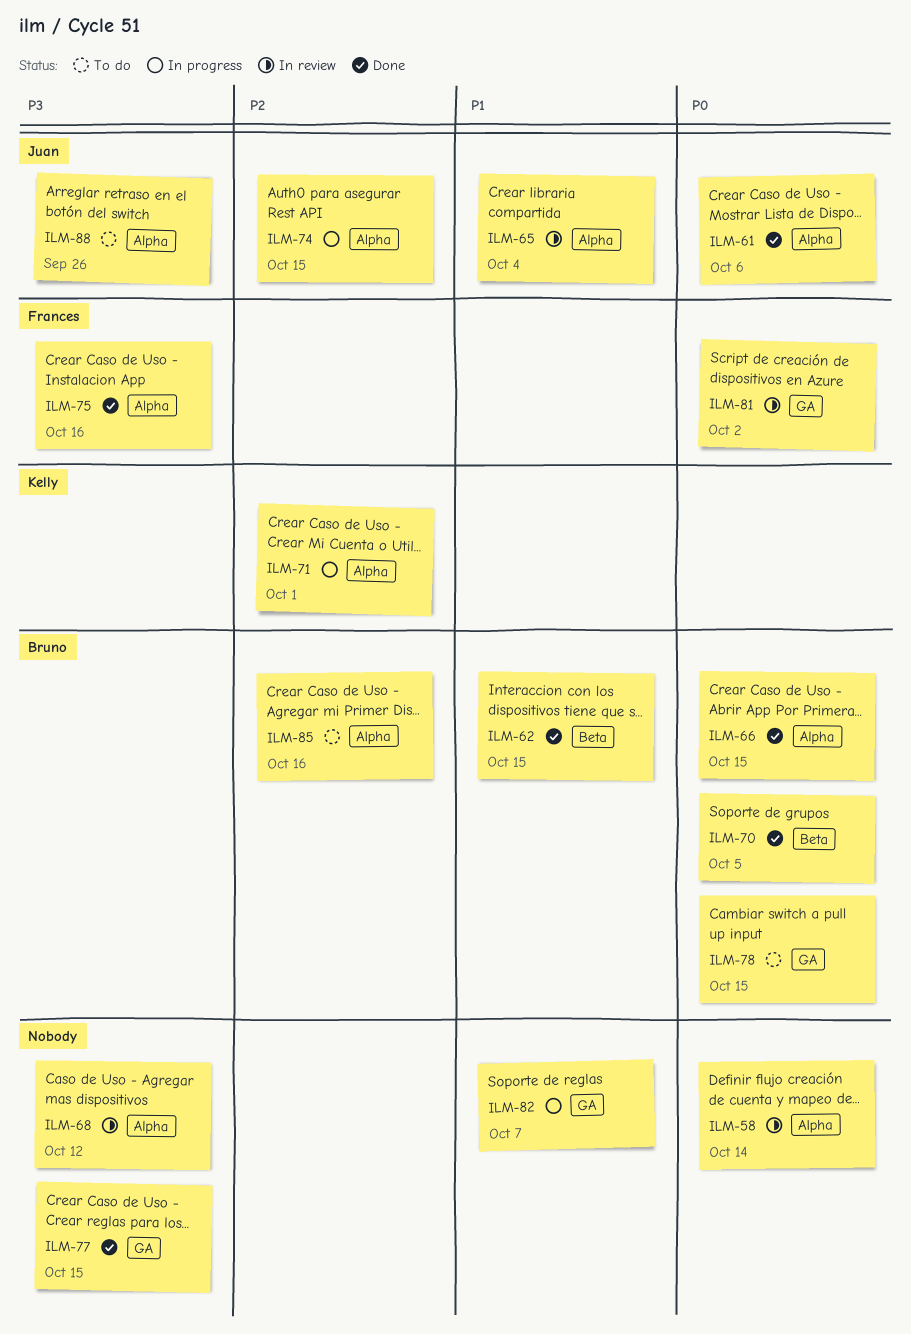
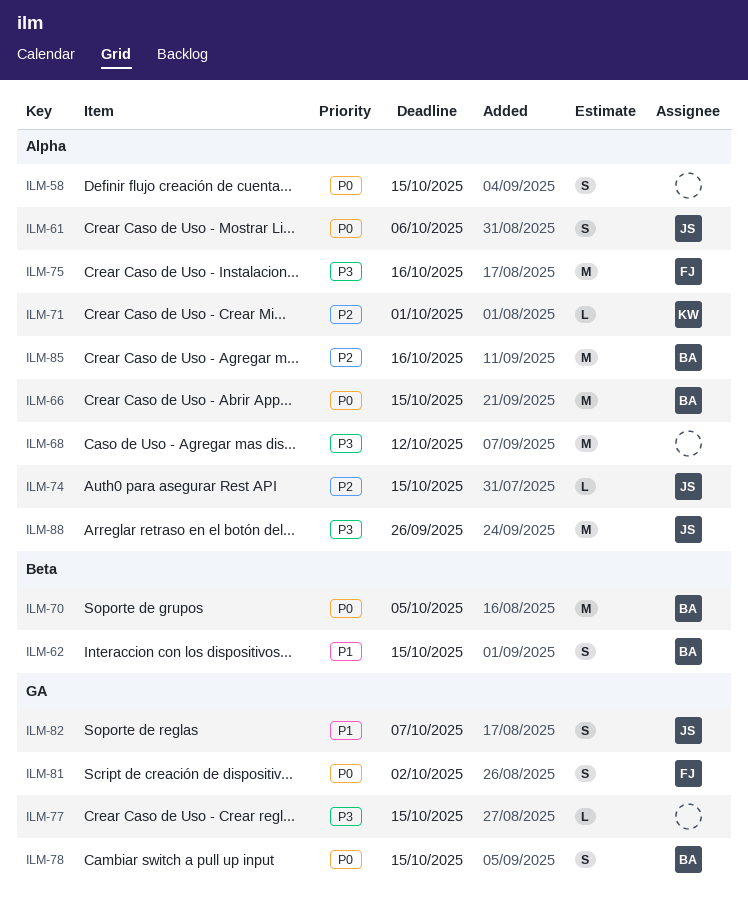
ILM-58, due: Oct 14 -> Oct 15
ILM-65: present -> none
ILM-82, owner: none -> Juan

